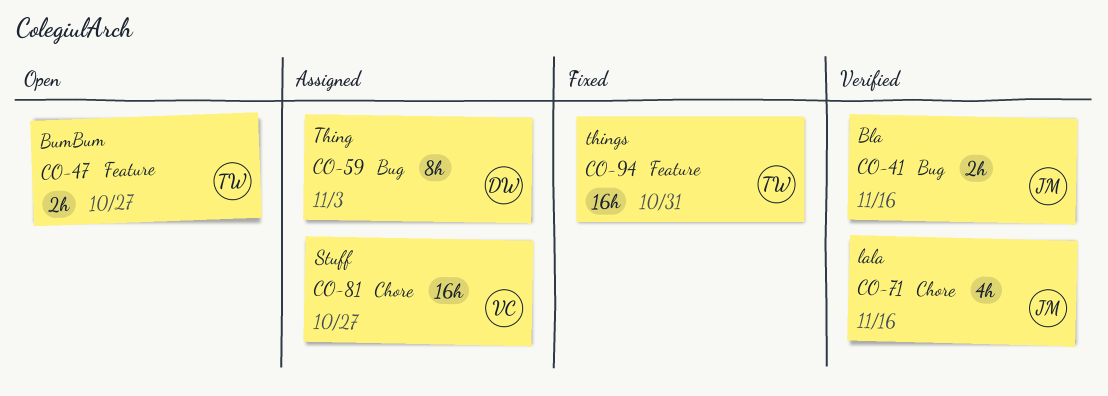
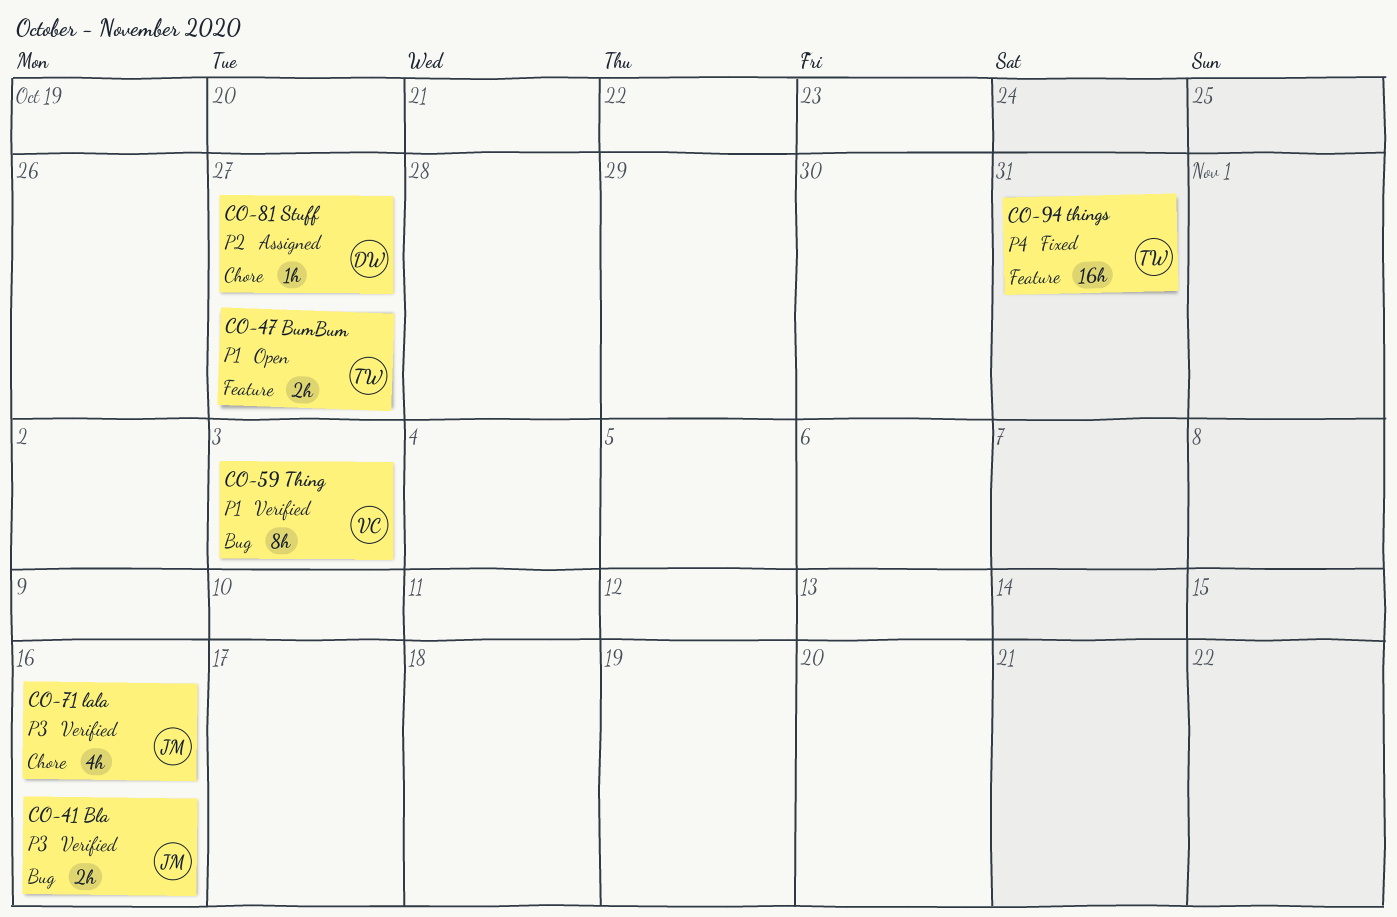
CO-59, status: Assigned -> Verified
CO-59, owner: DW -> VC
CO-81, owner: VC -> DW
CO-81, estimate: 16h -> 1h

